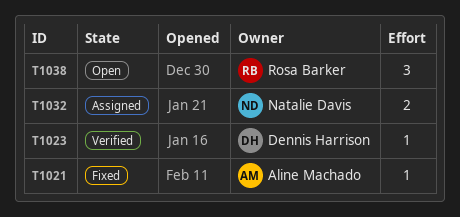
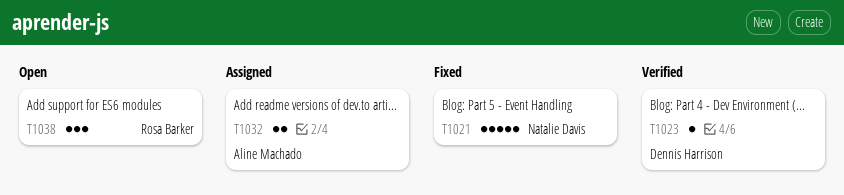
T1021, owner: Aline Machado -> Natalie Davis
T1021, estimate: 1 -> 5
T1032, owner: Natalie Davis -> Aline Machado

